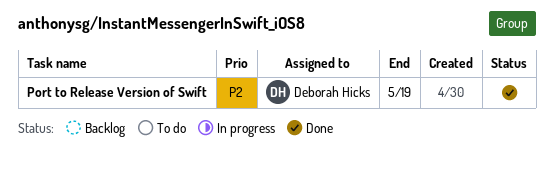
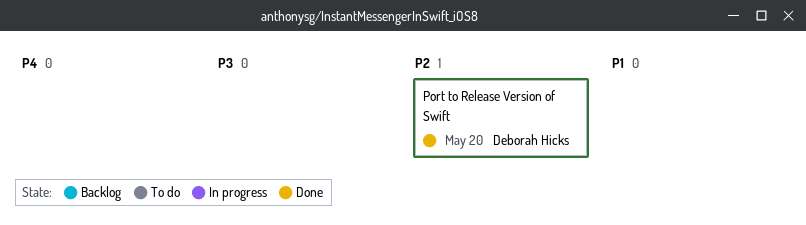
Port to Release Version of Swift, due: May 19 -> May 20

